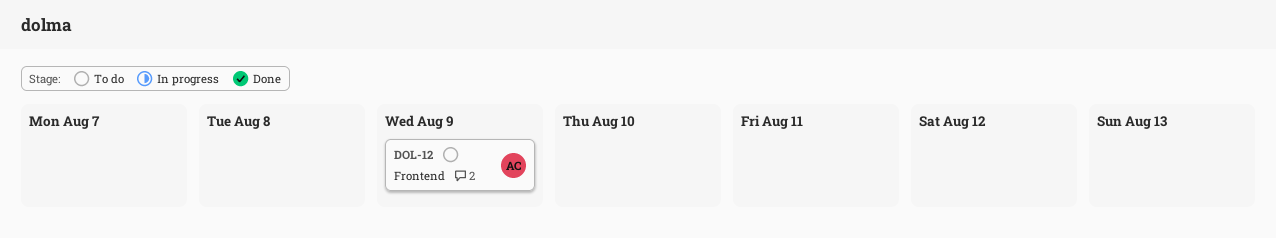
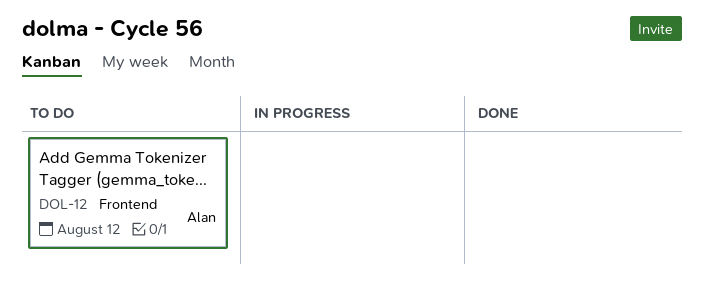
DOL-12, due: Aug 9 -> Aug 12

